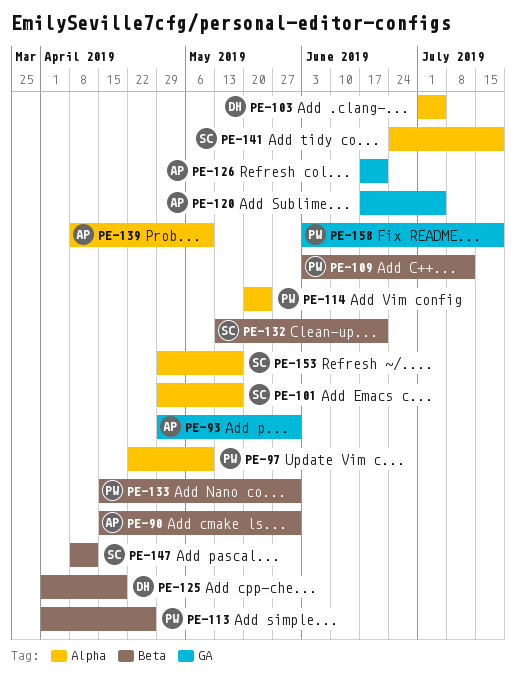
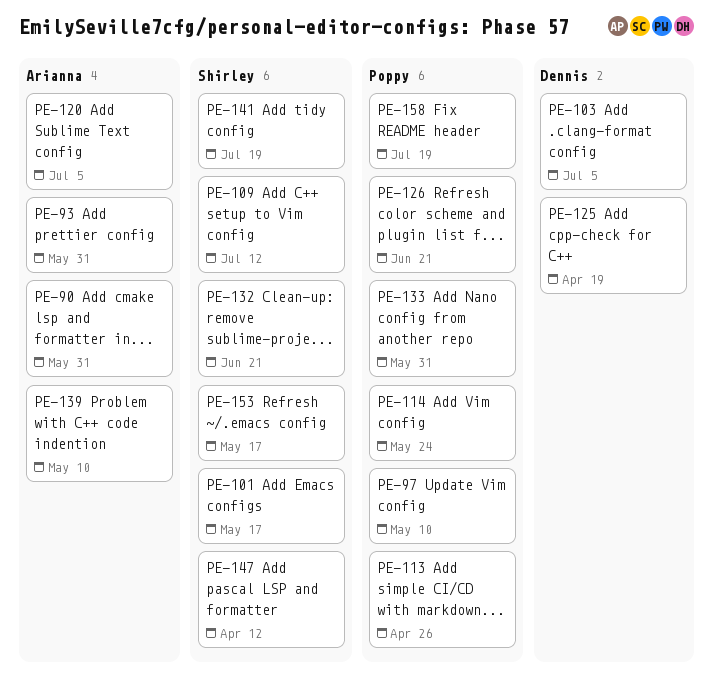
PE-109, owner: Poppy -> Shirley
PE-126, owner: Arianna -> Poppy

